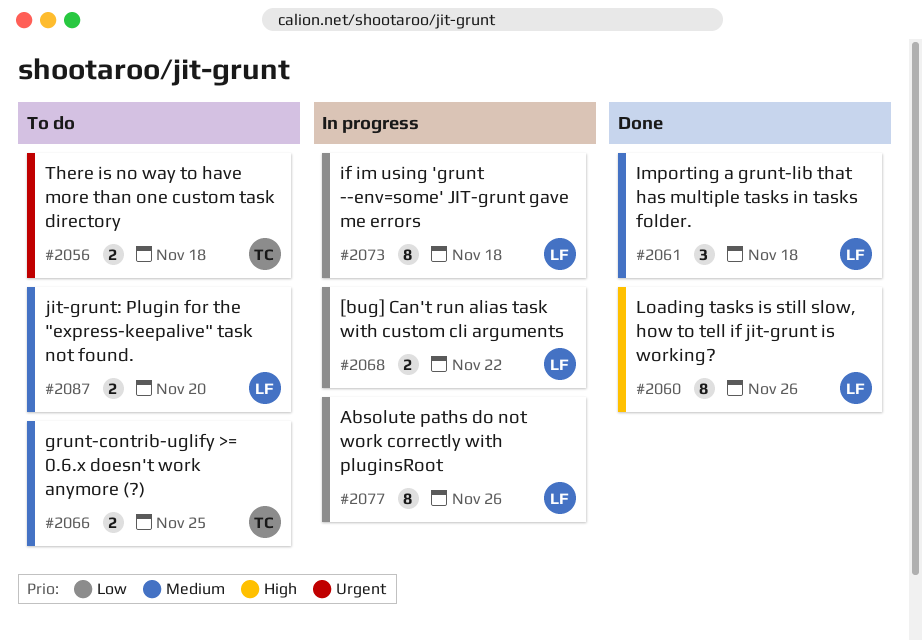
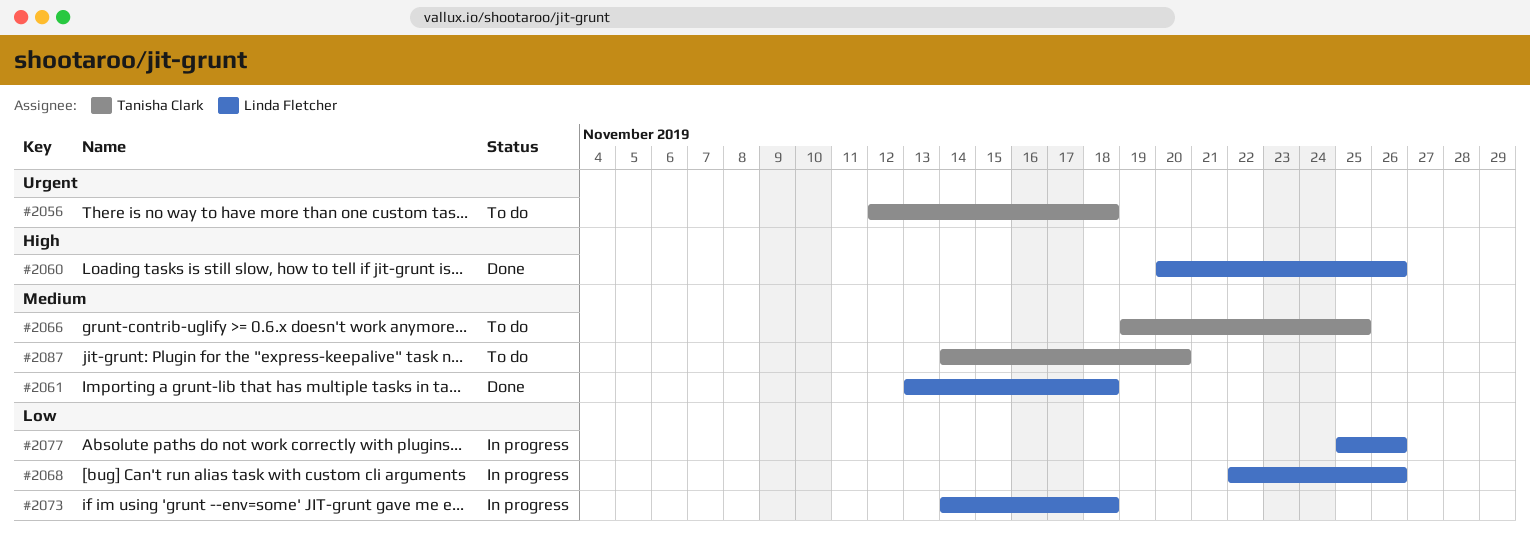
#2068, due: Nov 22 -> Nov 26
#2087, owner: Linda Fletcher -> Tanisha Clark

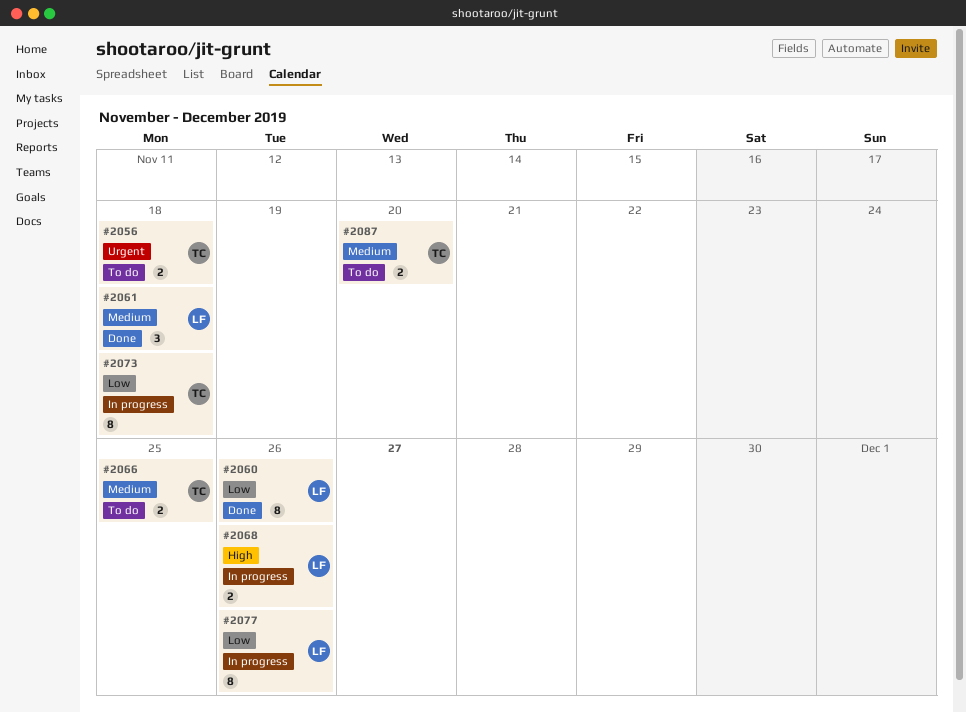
#2060, priority: High -> Low
#2068, priority: Low -> High
#2073, owner: Linda Fletcher -> Tanisha Clark

